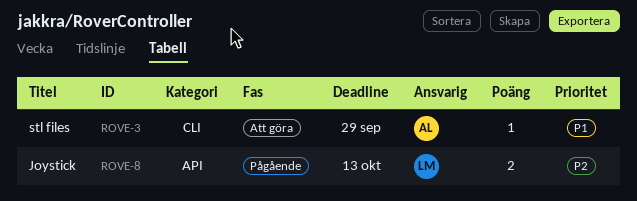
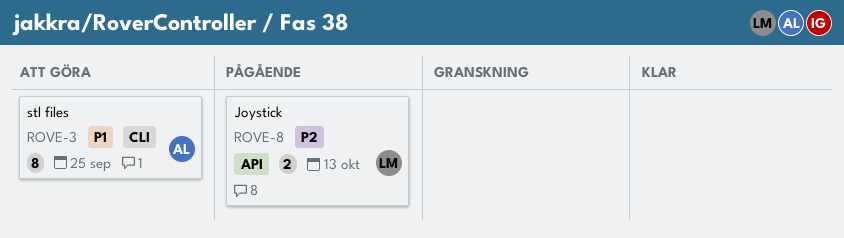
ROVE-3, estimate: 1 -> 8
ROVE-3, due: Sep 29 -> Sep 25

